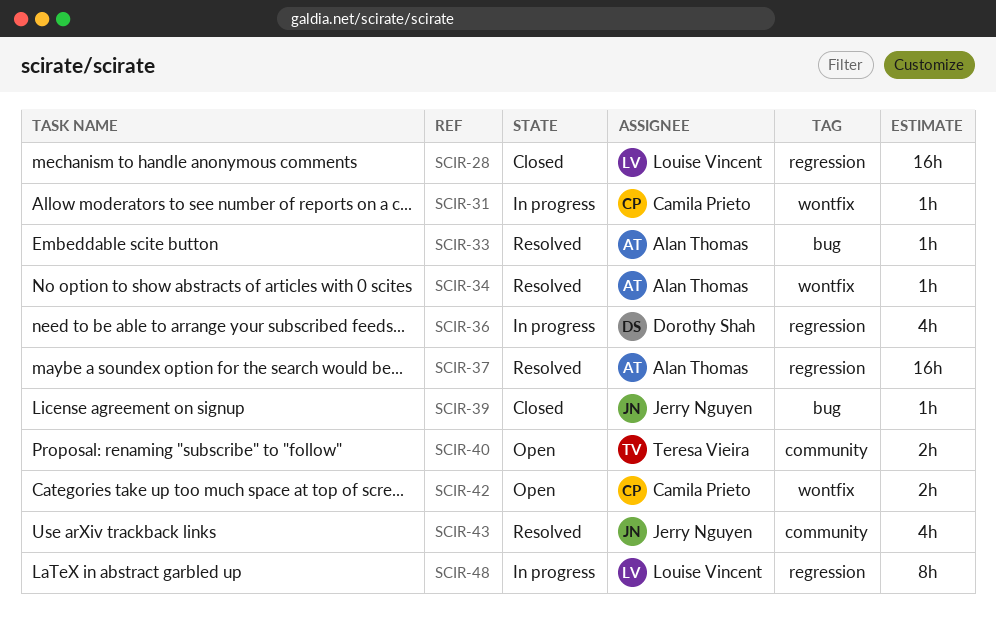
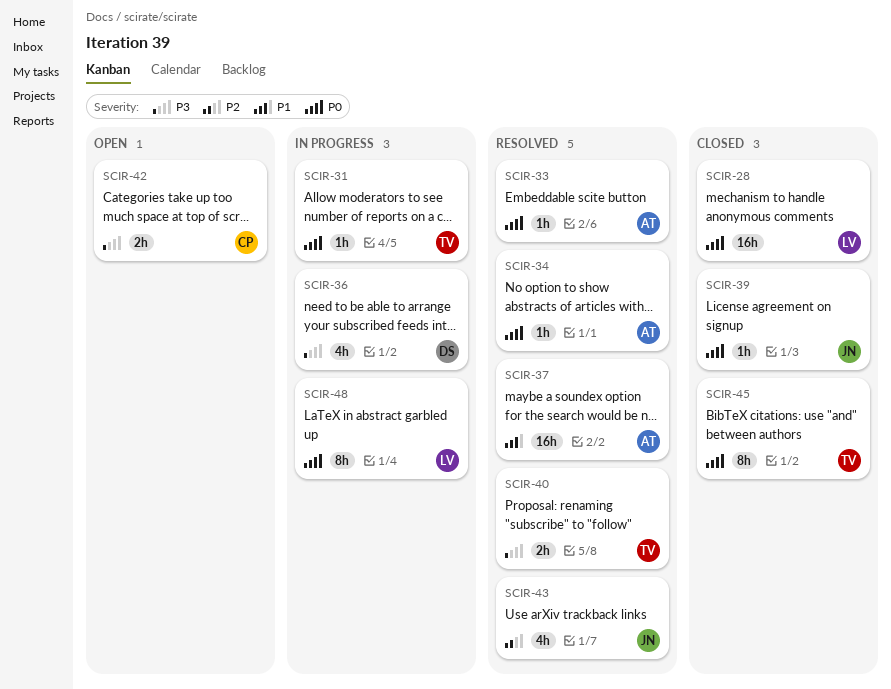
SCIR-31, owner: Camila Prieto -> Teresa Vieira
SCIR-40, status: Open -> Resolved
SCIR-45: none -> present

